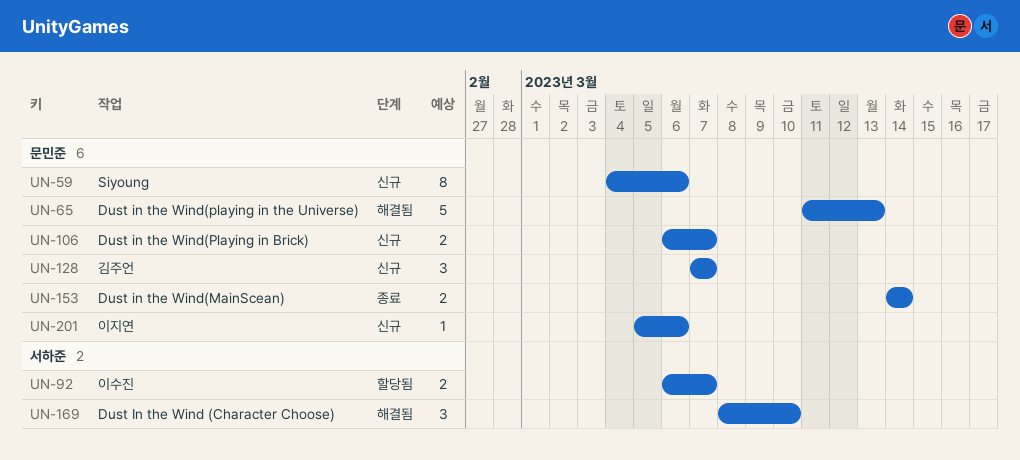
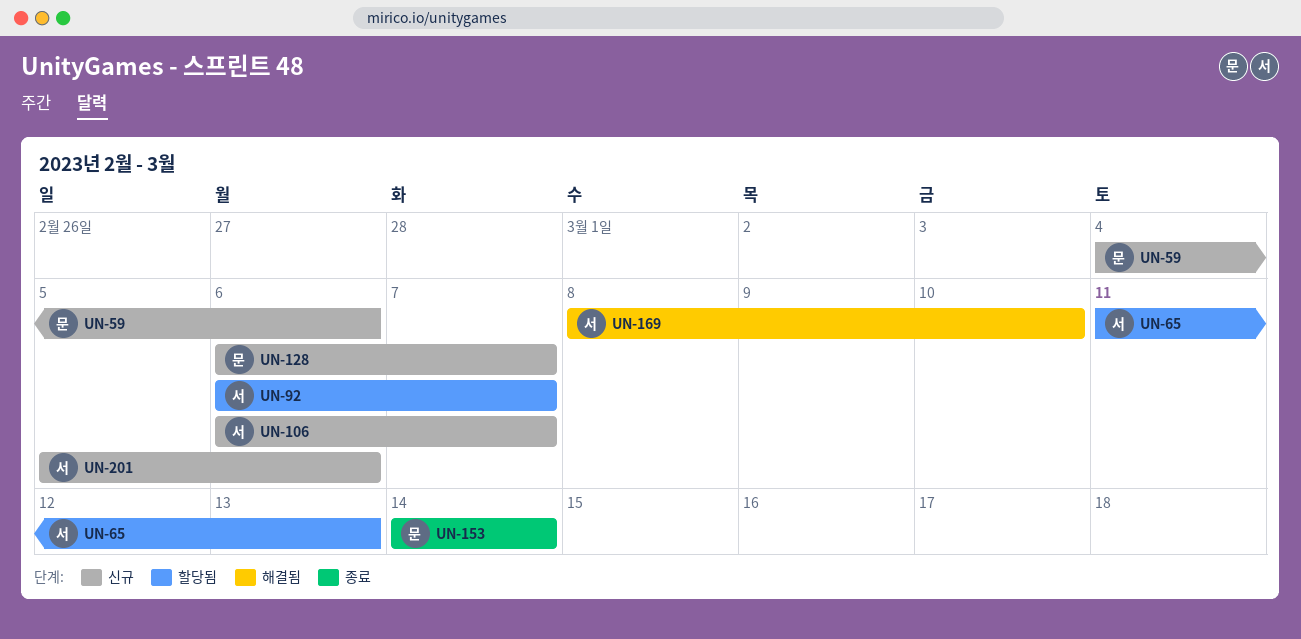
UN-65, status: 해결됨 -> 할당됨
UN-65, owner: 문민준 -> 서하준
UN-106, owner: 문민준 -> 서하준
UN-128, start: Mar 7 -> Mar 6
UN-201, owner: 문민준 -> 서하준

